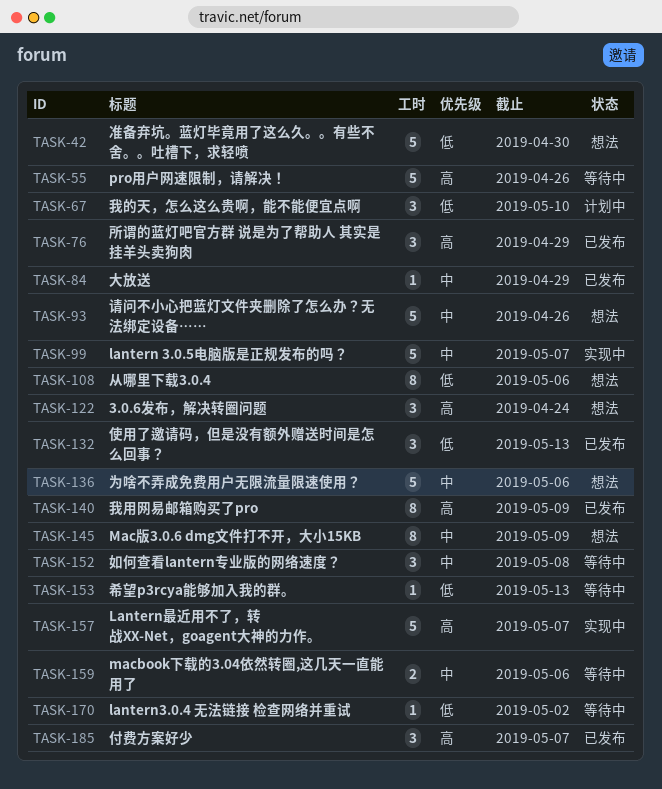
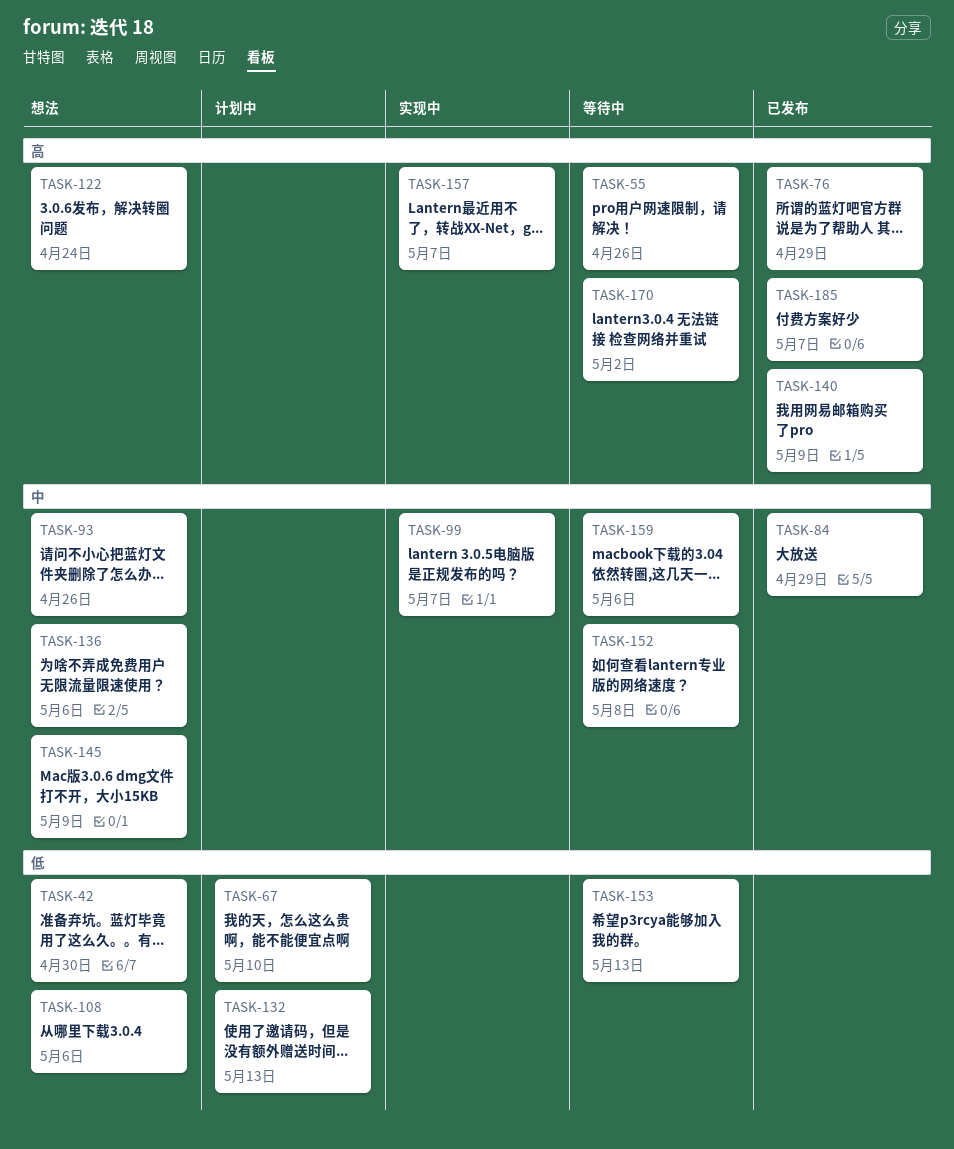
TASK-132, status: 已发布 -> 计划中
TASK-170, priority: 低 -> 高

